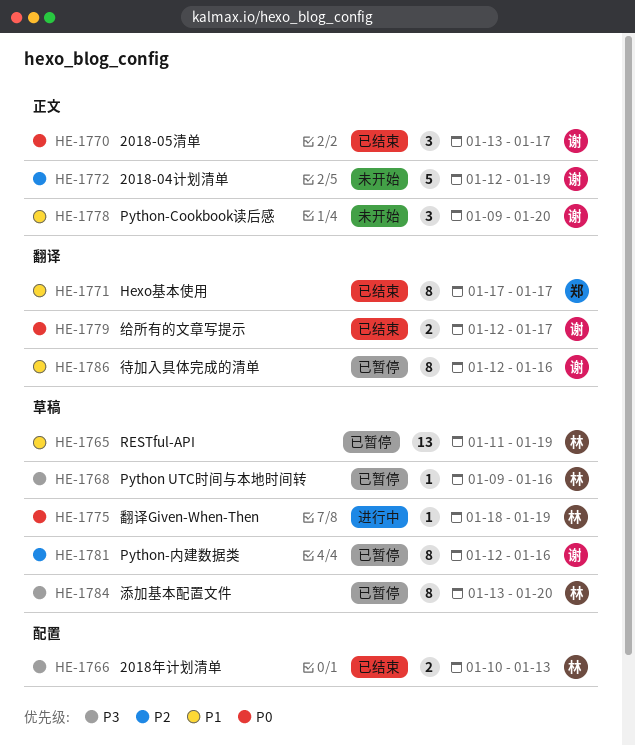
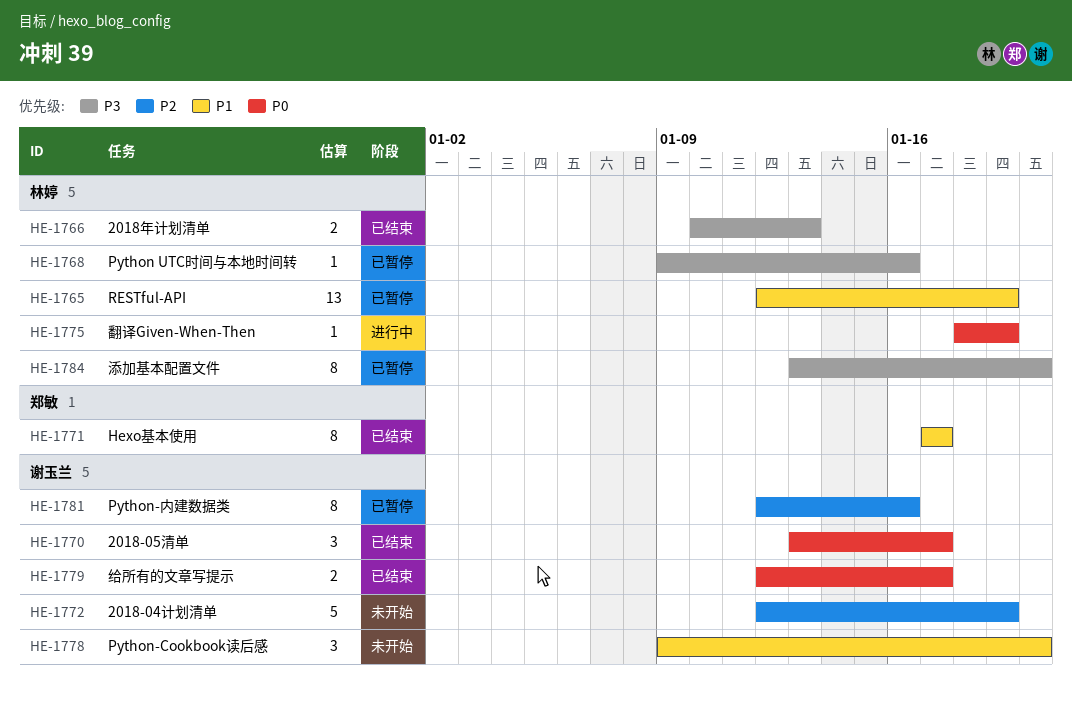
HE-1765, start: Jan 11 -> Jan 12
HE-1786: present -> none

